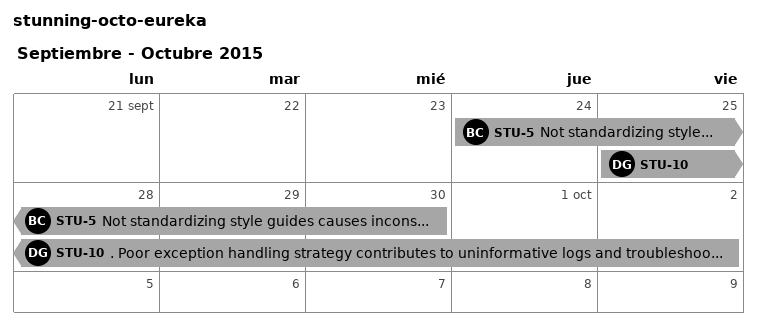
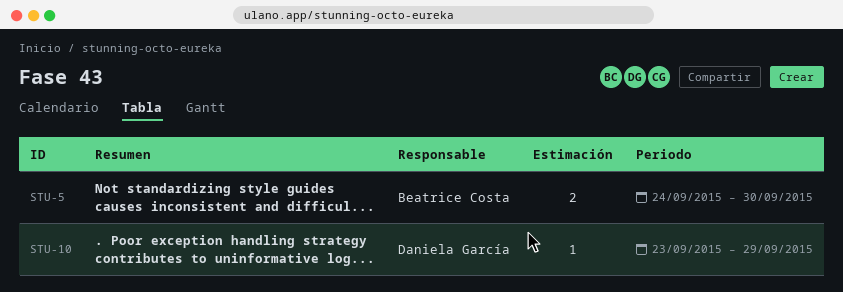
STU-10, start: Sep 25 -> Sep 23
STU-10, due: Oct 2 -> Sep 29

